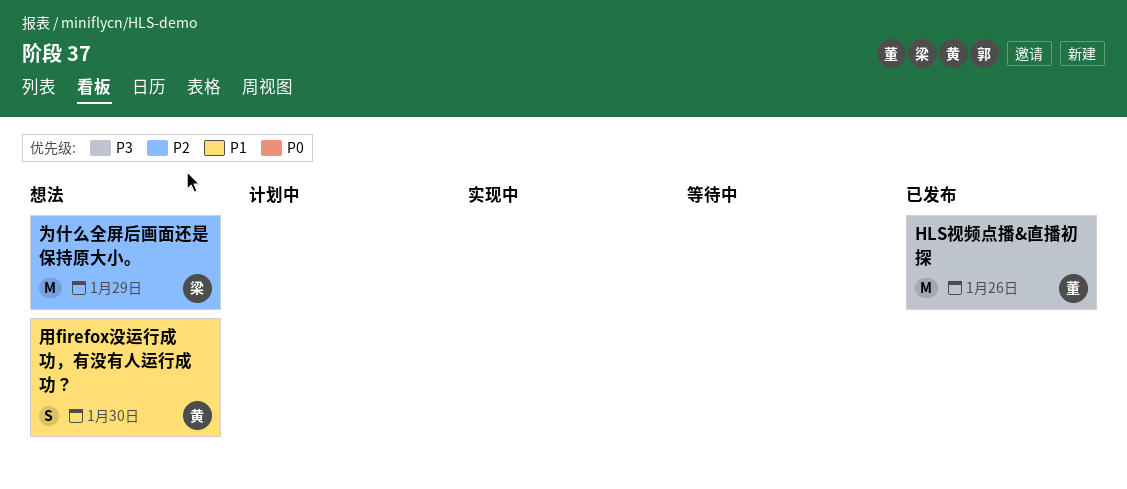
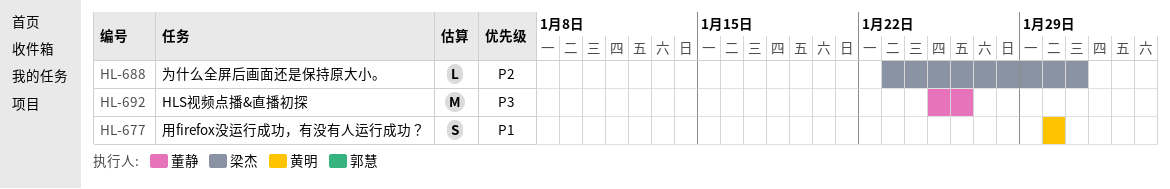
为什么全屏后画面还是保持原大小。, estimate: M -> L
为什么全屏后画面还是保持原大小。, due: Jan 29 -> Jan 31

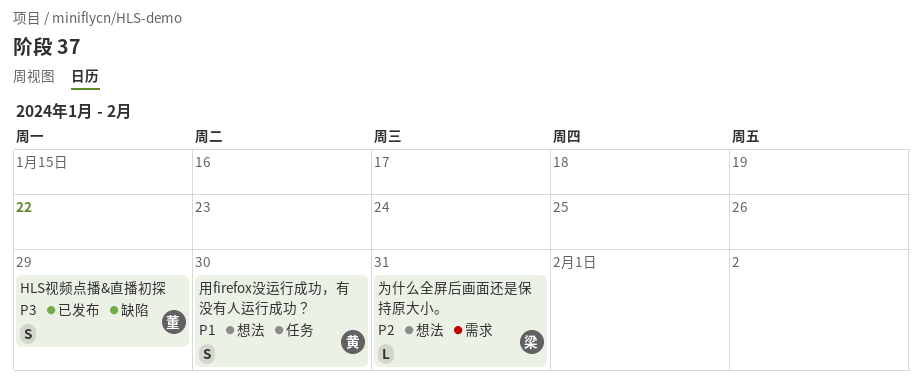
HLS视频点播&直播初探, estimate: M -> S
HLS视频点播&直播初探, due: Jan 26 -> Jan 29

